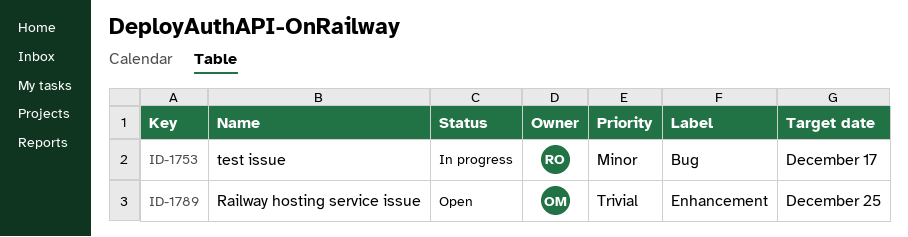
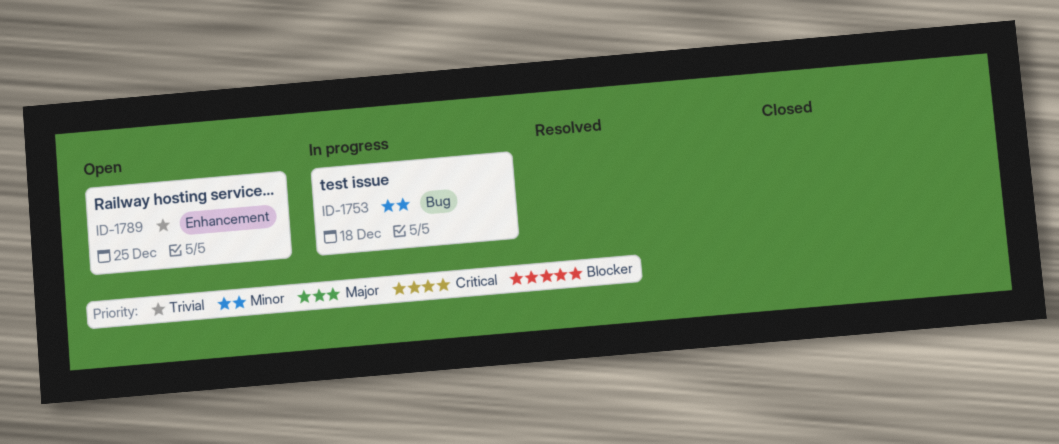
ID-1753, due: Dec 17 -> Dec 18

